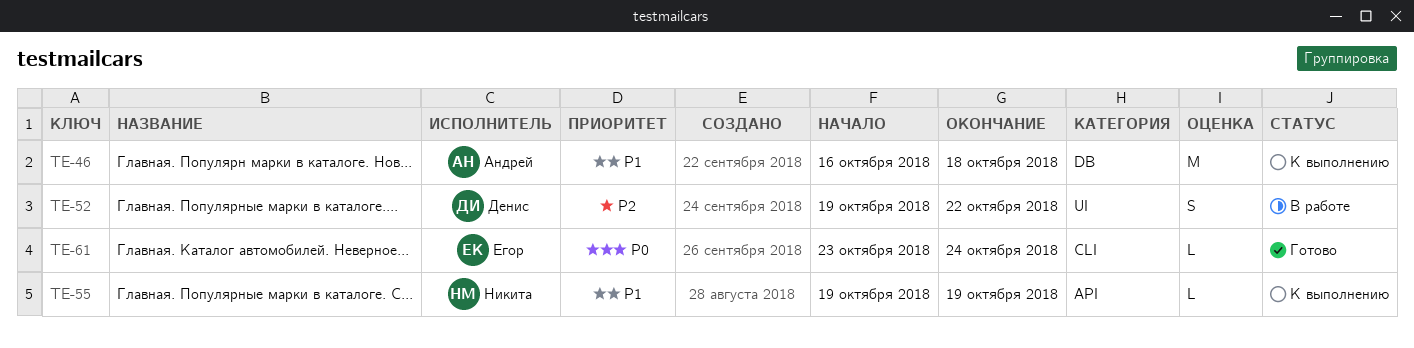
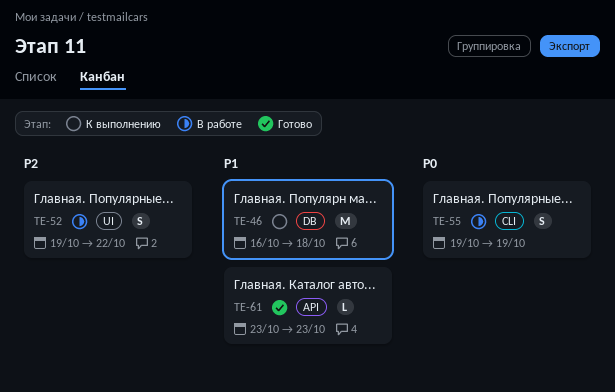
TE-55, status: К выполнению -> В работе
TE-55, priority: P1 -> P0
TE-55, label: API -> CLI
TE-55, estimate: L -> S
TE-61, priority: P0 -> P1
TE-61, label: CLI -> API
TE-61, due: Oct 24 -> Oct 23

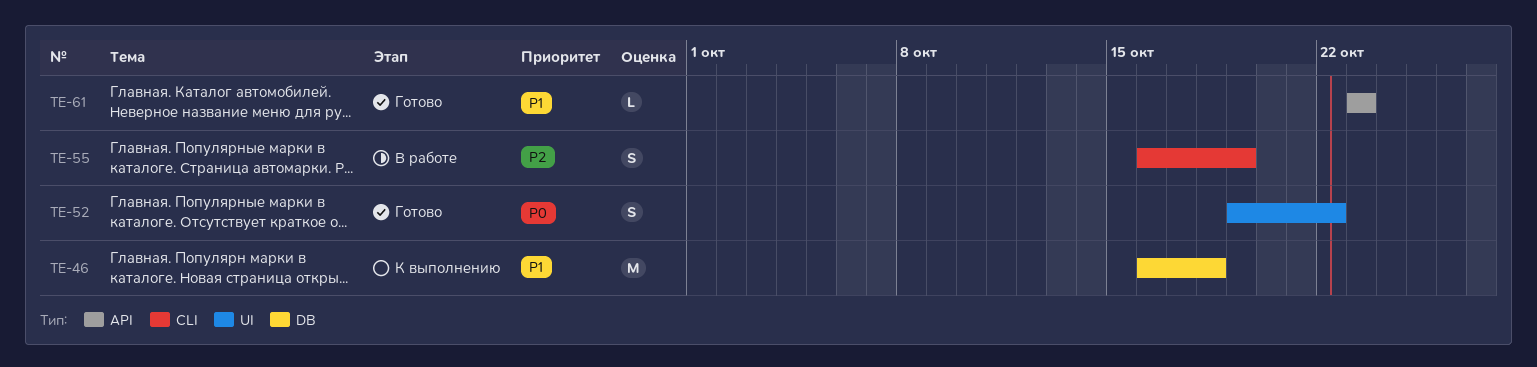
TE-52, status: В работе -> Готово
TE-52, priority: P2 -> P0
TE-55, priority: P0 -> P2
TE-55, start: Oct 19 -> Oct 16

